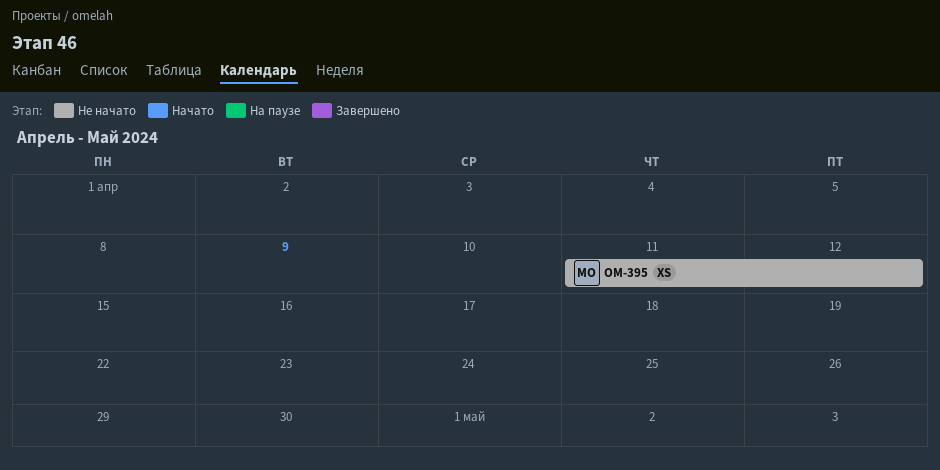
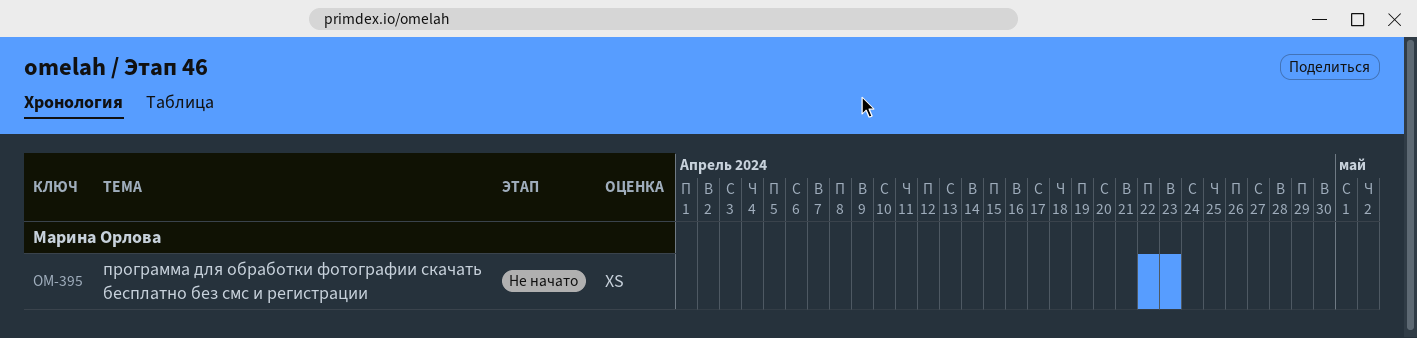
OM-395, start: Apr 11 -> Apr 22
OM-395, due: Apr 12 -> Apr 23

